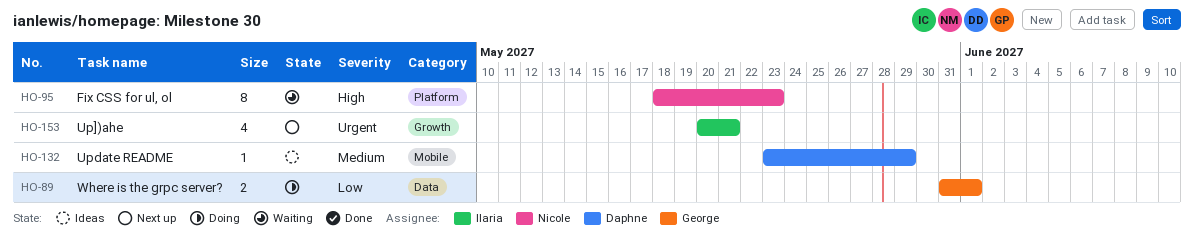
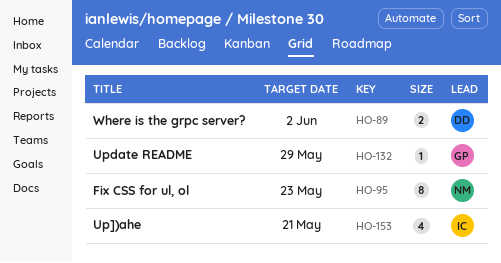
HO-89, owner: George -> Daphne
HO-89, due: Jun 1 -> Jun 2
HO-132, owner: Daphne -> George

